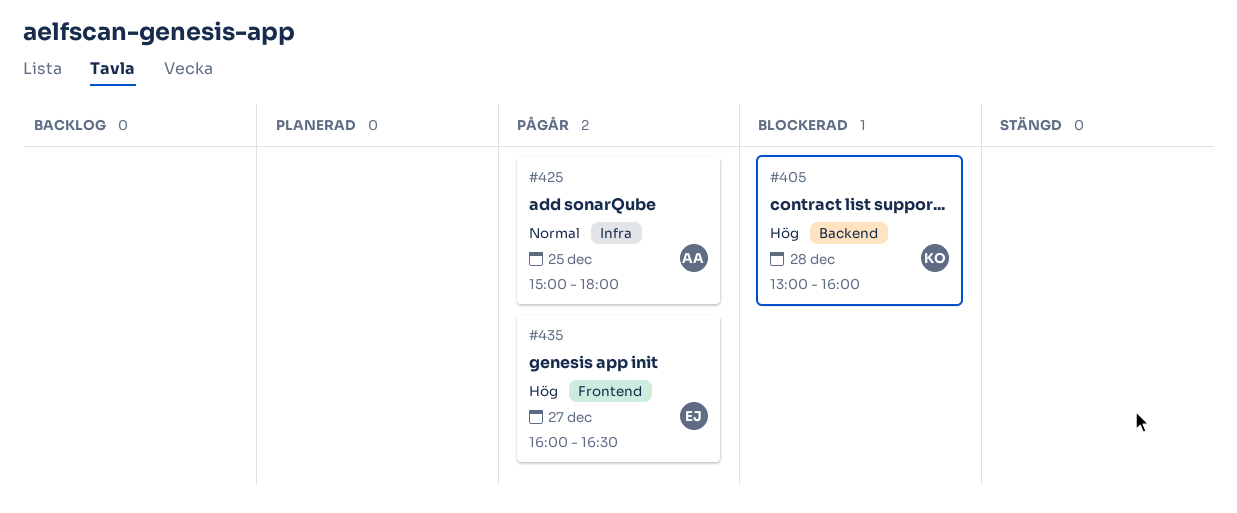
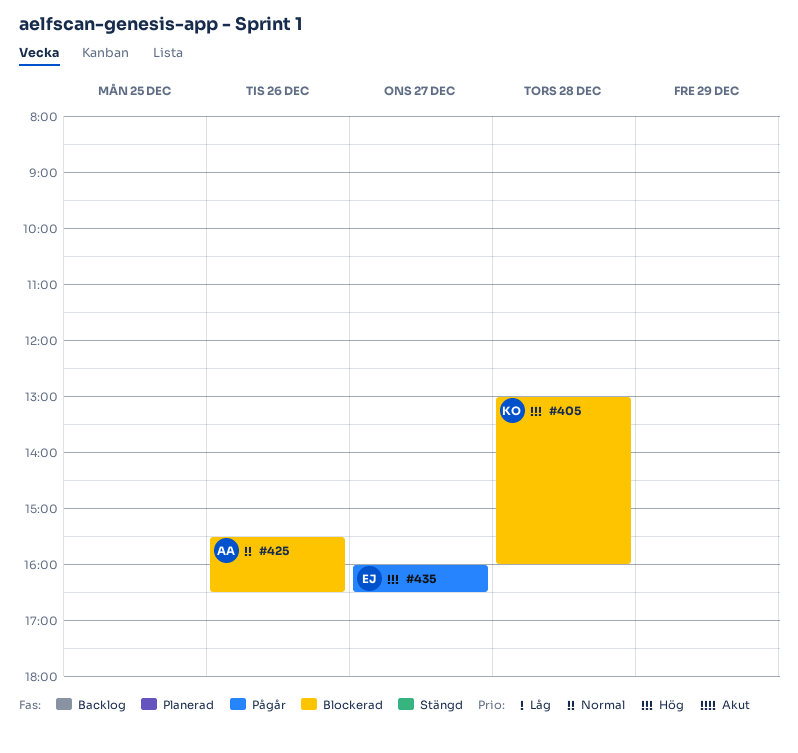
#425, status: Pågår -> Blockerad
#425, day: Dec 25 -> Dec 26
#425, begins: 15:00 -> 15:30
#425, ends: 18:00 -> 16:30

